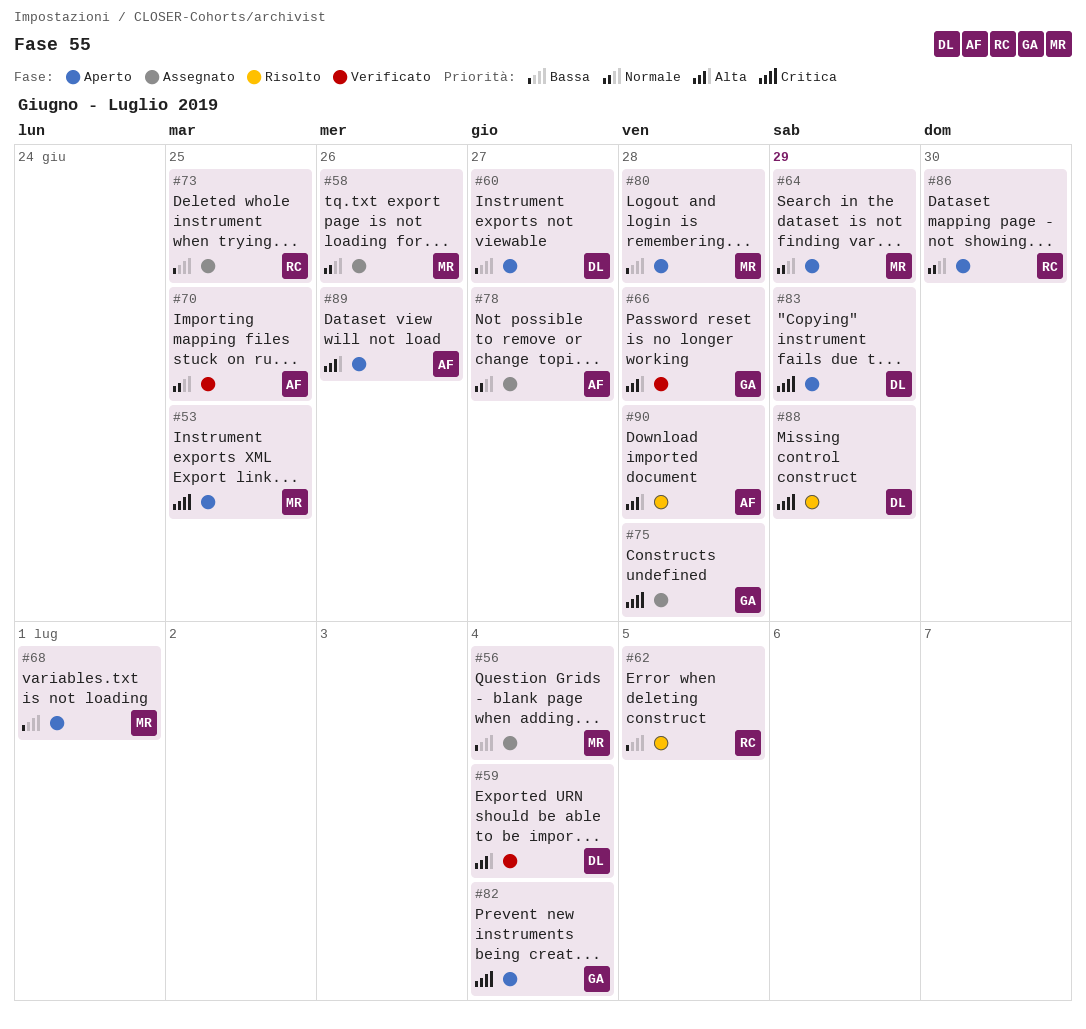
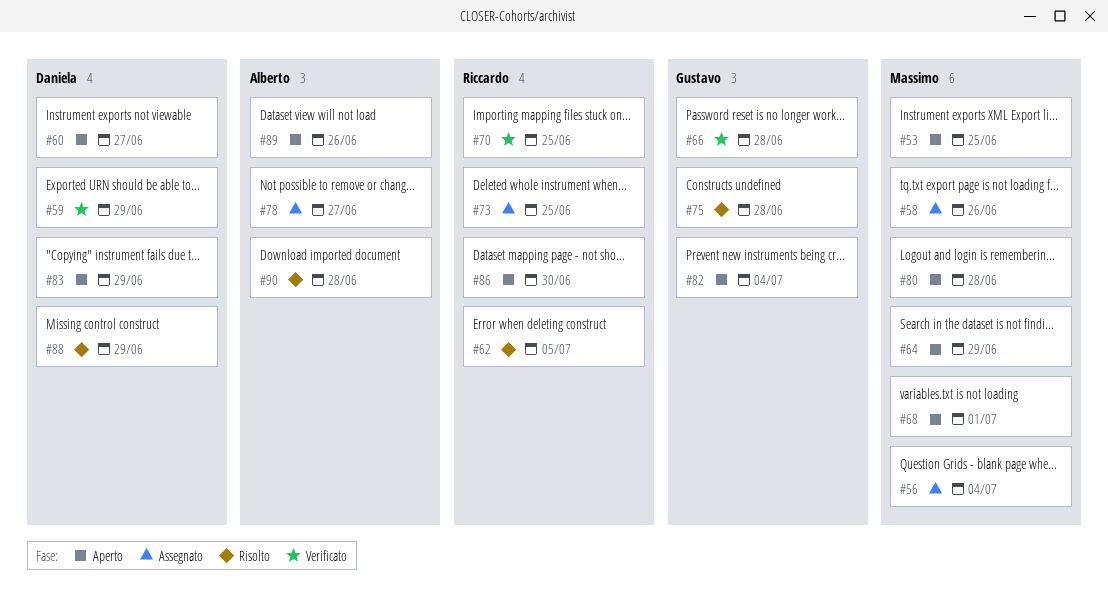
#59, due: Jul 4 -> Jun 29
#70, owner: Alberto -> Riccardo
#75, status: Assegnato -> Risolto

